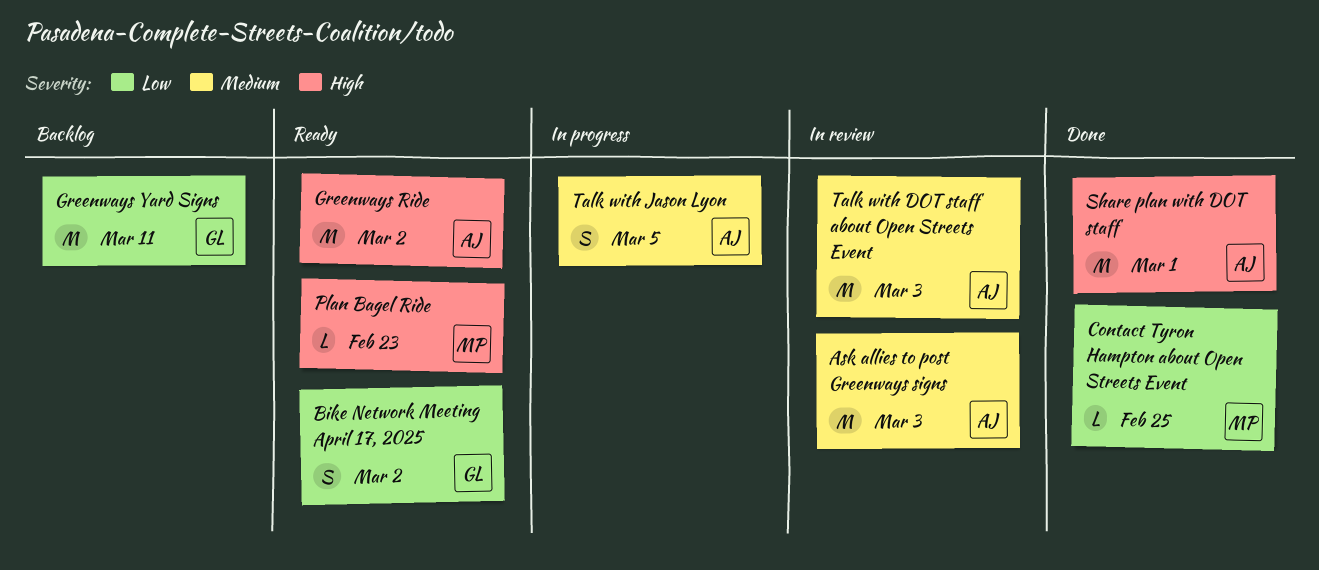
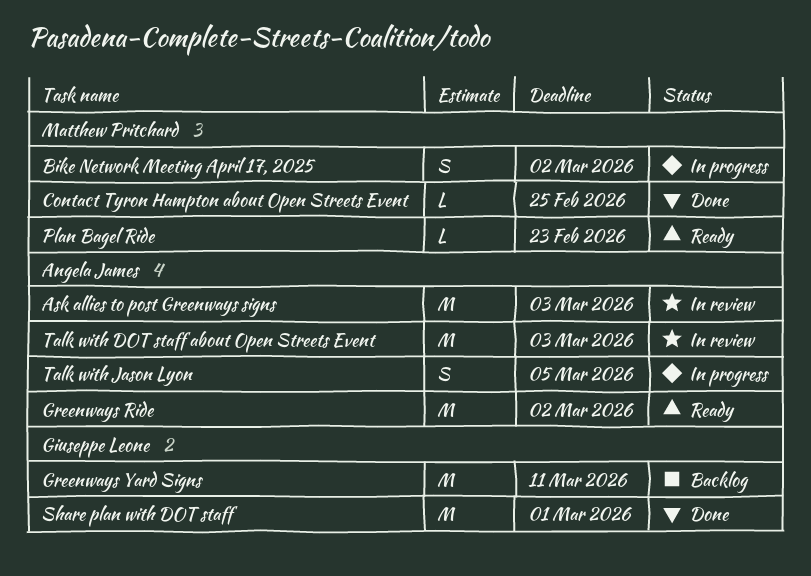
Bike Network Meeting April 17, 2025, status: Ready -> In progress
Bike Network Meeting April 17, 2025, owner: Giuseppe Leone -> Matthew Pritchard
Share plan with DOT staff, owner: Angela James -> Giuseppe Leone

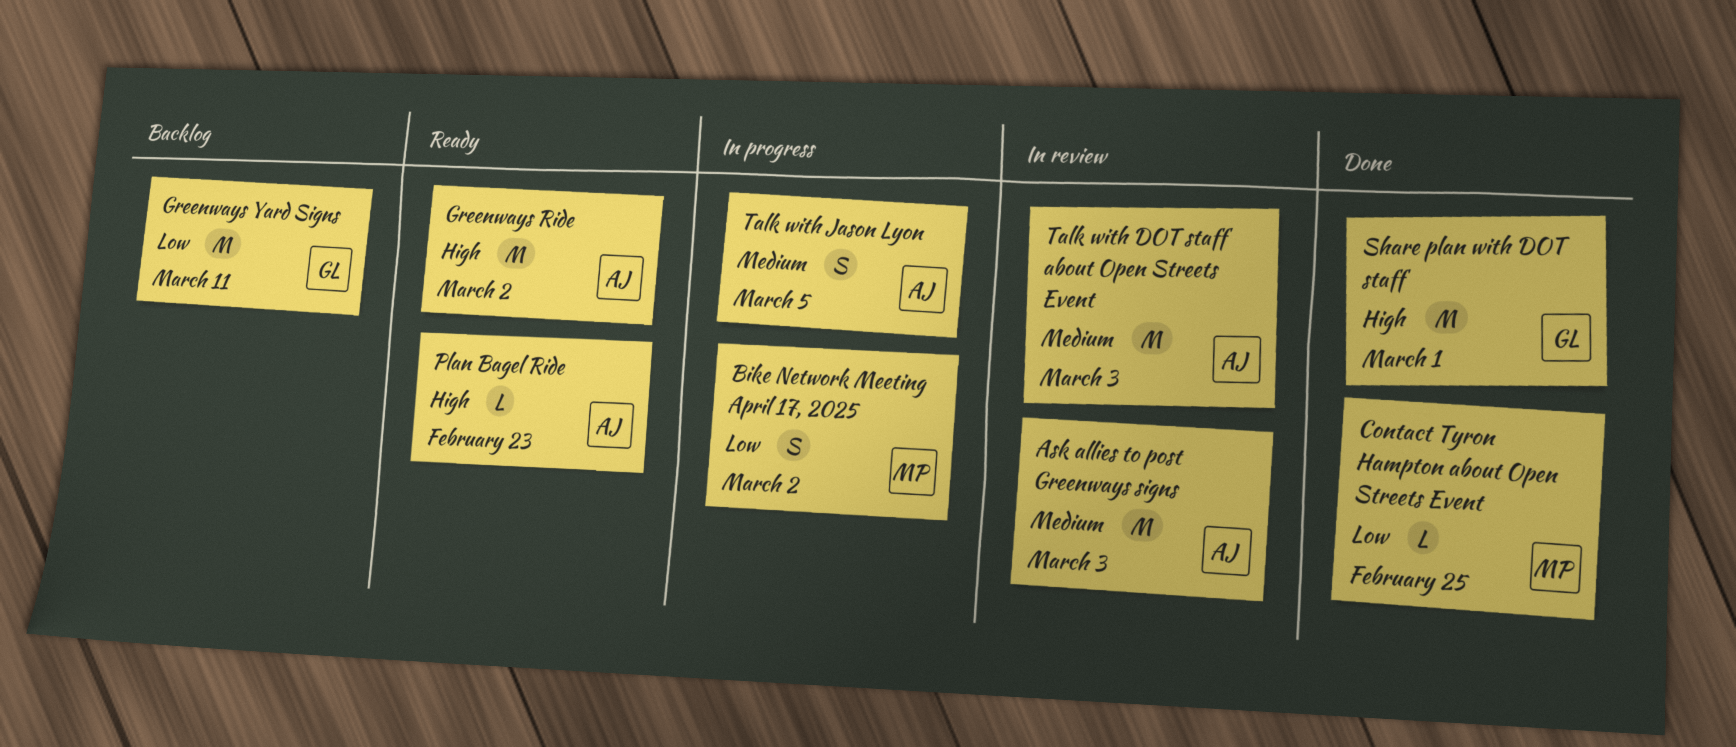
Plan Bagel Ride, owner: Matthew Pritchard -> Angela James

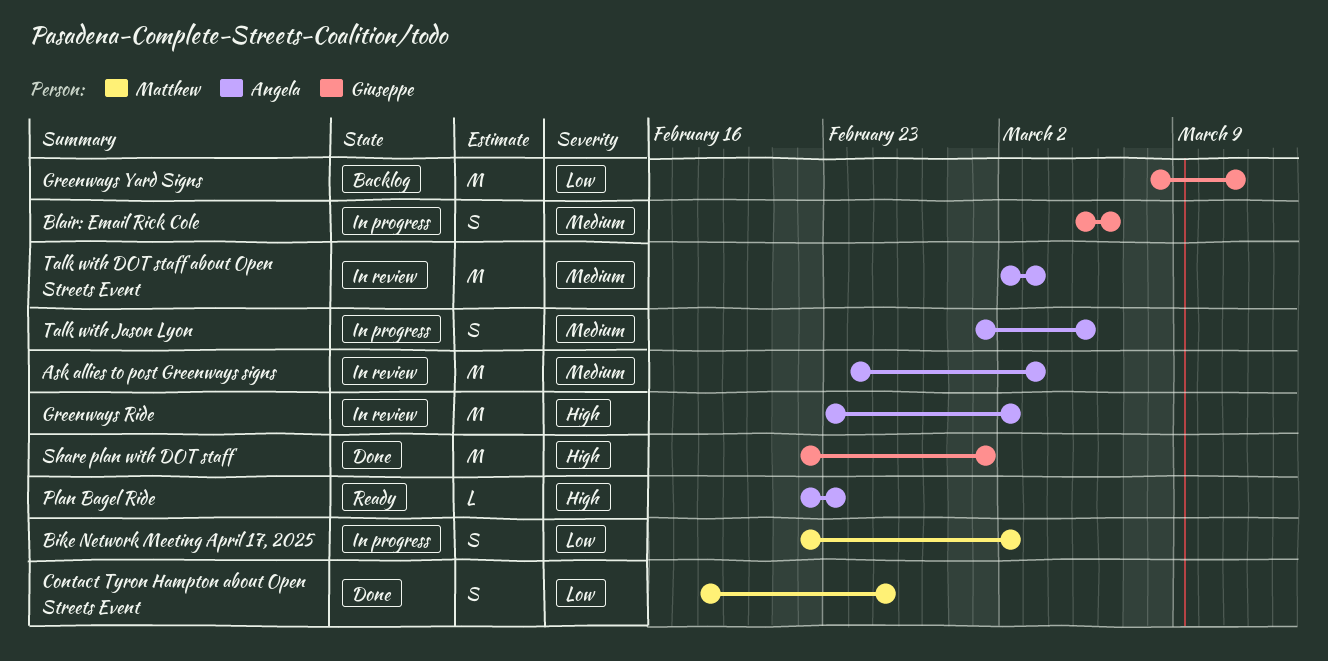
Blair: Email Rick Cole: none -> present
Contact Tyron Hampton about Open Streets Event, estimate: L -> S
Greenways Ride, status: Ready -> In review

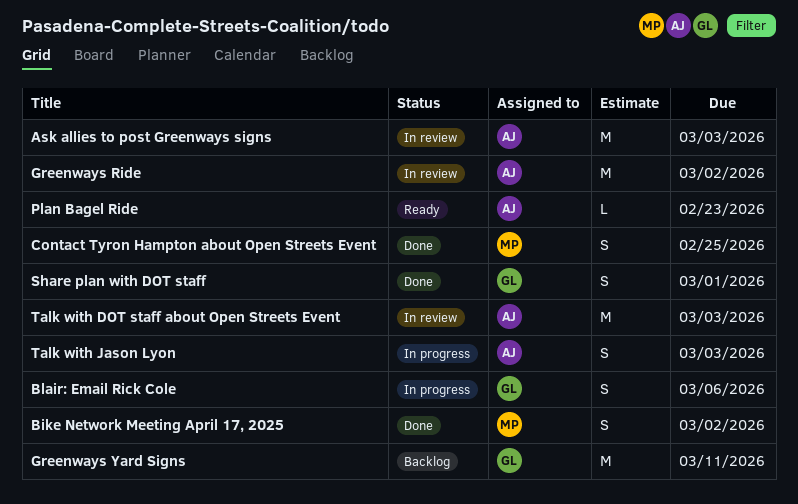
Bike Network Meeting April 17, 2025, status: In progress -> Done
Share plan with DOT staff, estimate: M -> S
Talk with Jason Lyon, due: Mar 5 -> Mar 3

